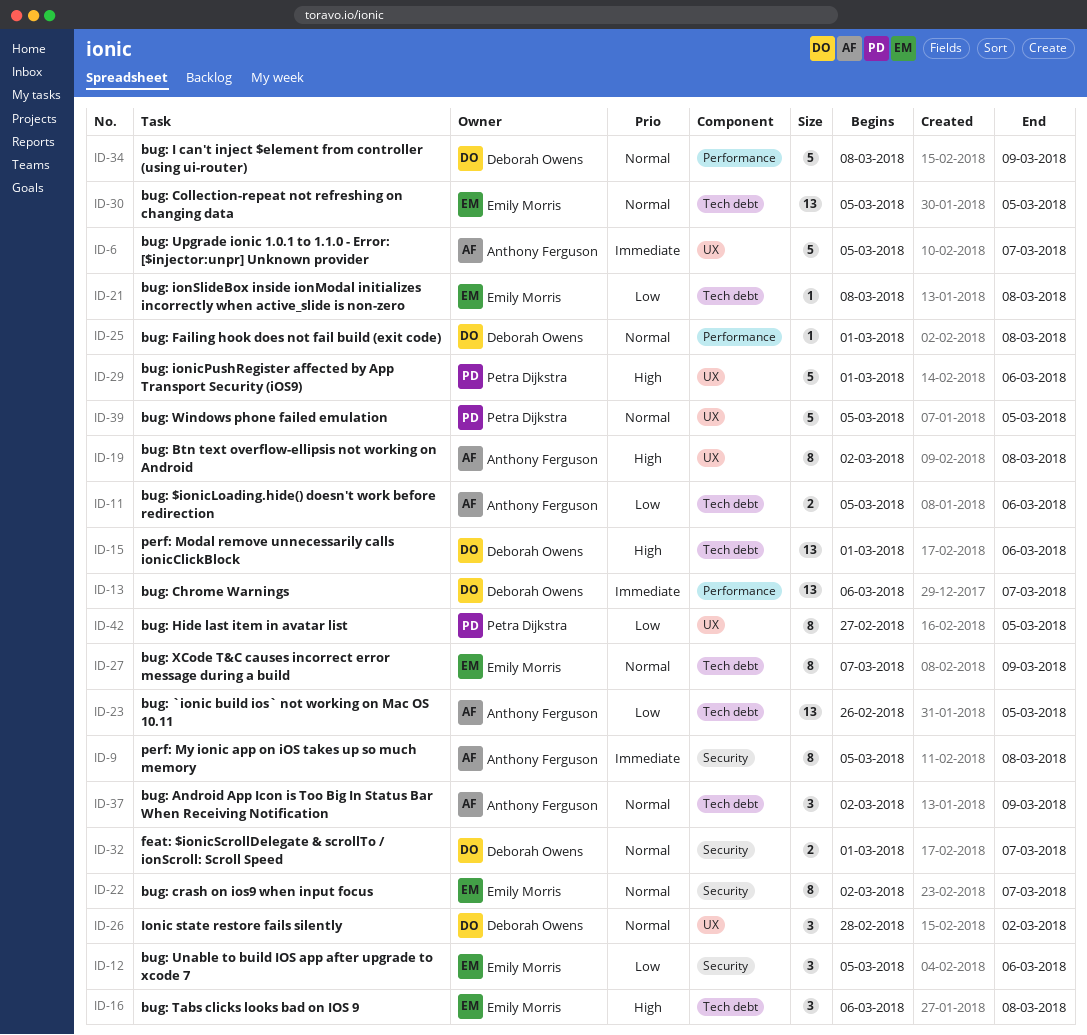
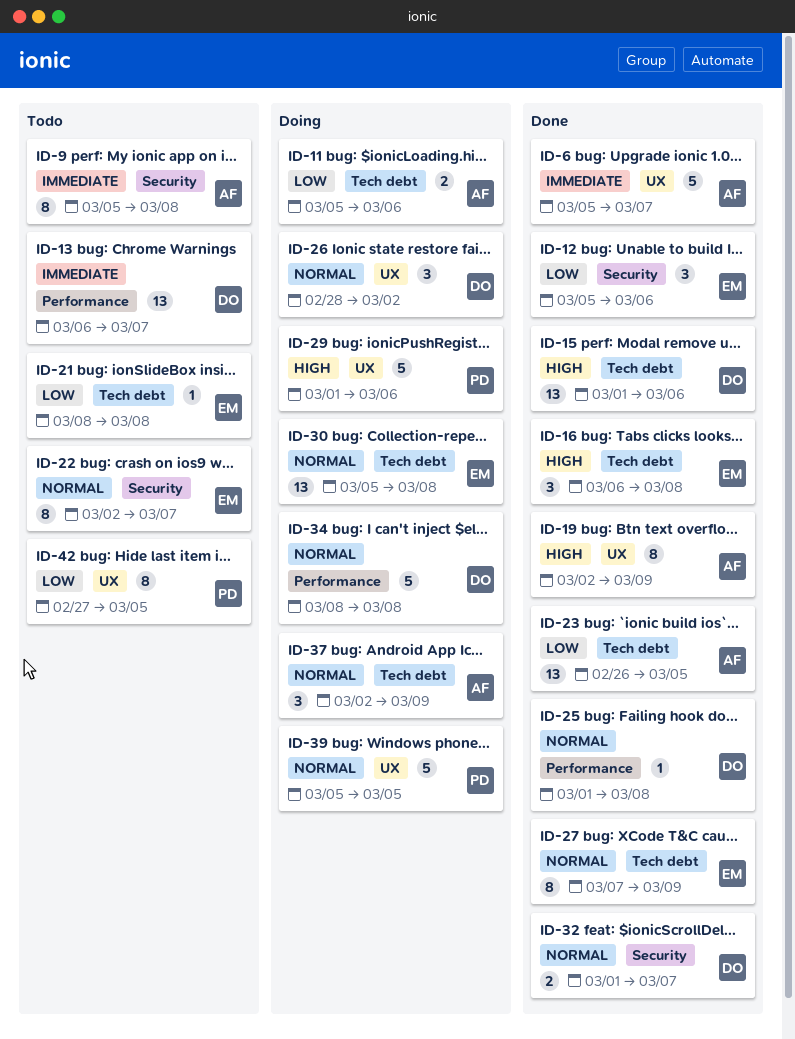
ID-19, due: Mar 8 -> Mar 9
ID-30, due: Mar 5 -> Mar 8
ID-34, due: Mar 9 -> Mar 8

